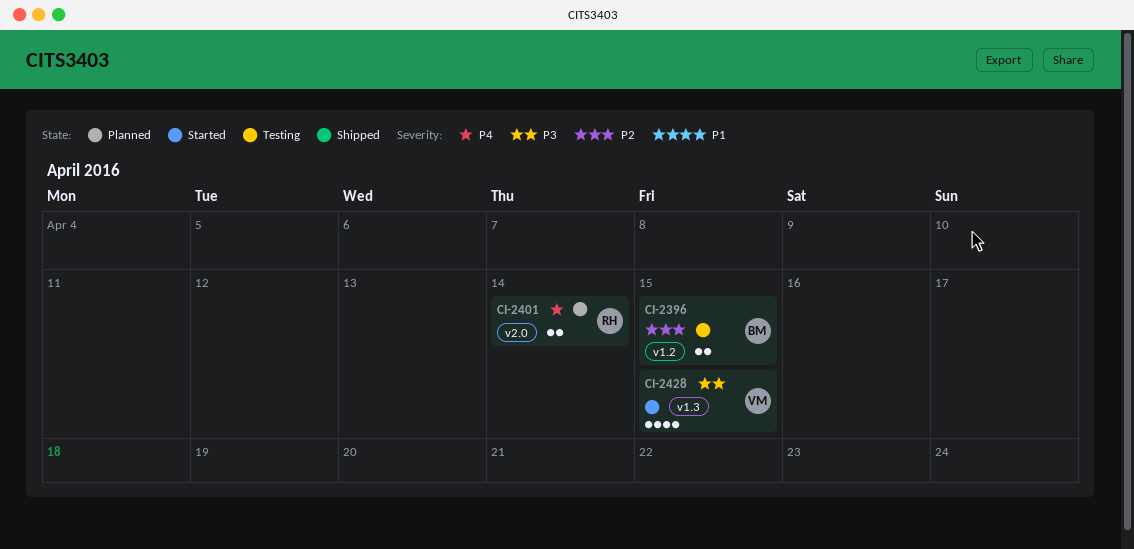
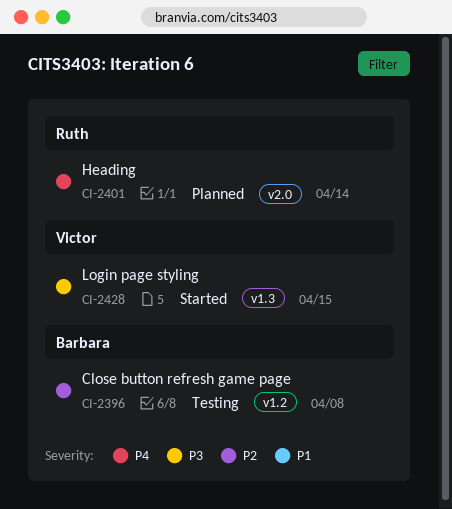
CI-2396, due: Apr 15 -> Apr 8

